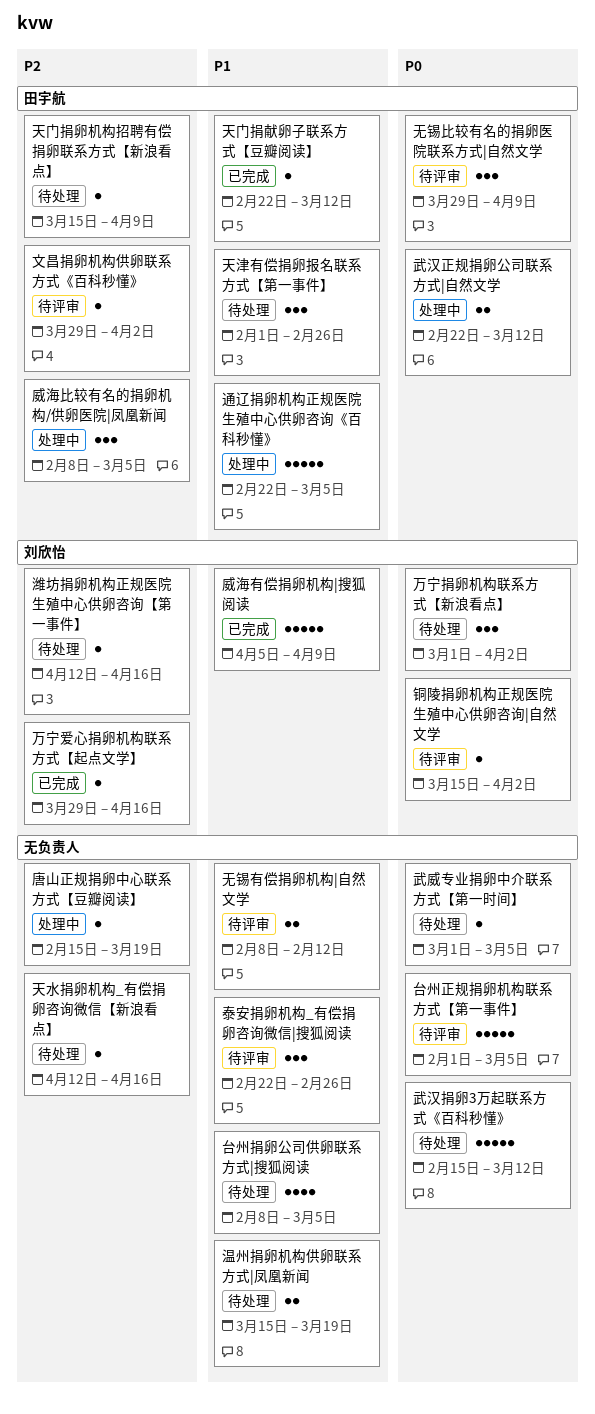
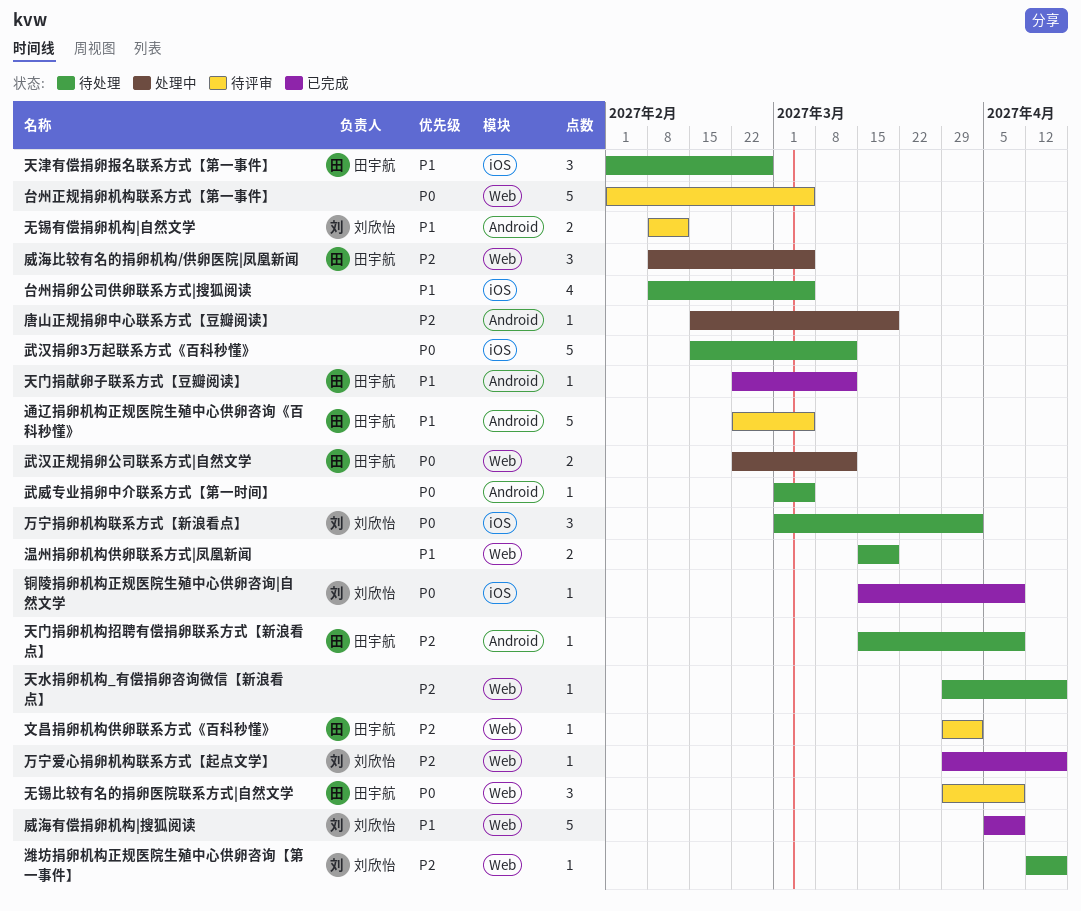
天水捐卵机构_有偿捐卵咨询微信【新浪看点】, start: Apr 12 -> Mar 29
无锡有偿捐卵机构|自然文学, owner: none -> 刘欣怡
泰安捐卵机构_有偿捐卵咨询微信|搜狐阅读: present -> none
通辽捐卵机构正规医院生殖中心供卵咨询《百科秒懂》, status: 处理中 -> 待评审
铜陵捐卵机构正规医院生殖中心供卵咨询|自然文学, status: 待评审 -> 已完成
铜陵捐卵机构正规医院生殖中心供卵咨询|自然文学, due: Apr 2 -> Apr 9

